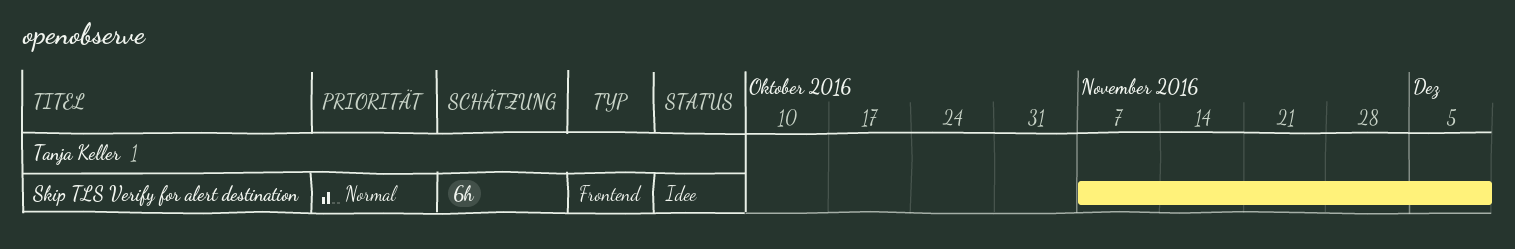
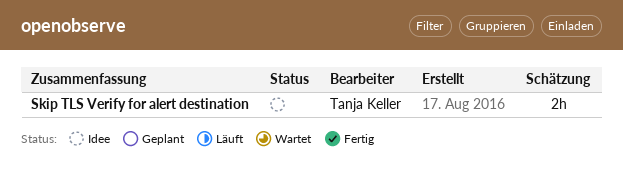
Skip TLS Verify for alert destination, estimate: 6h -> 2h

